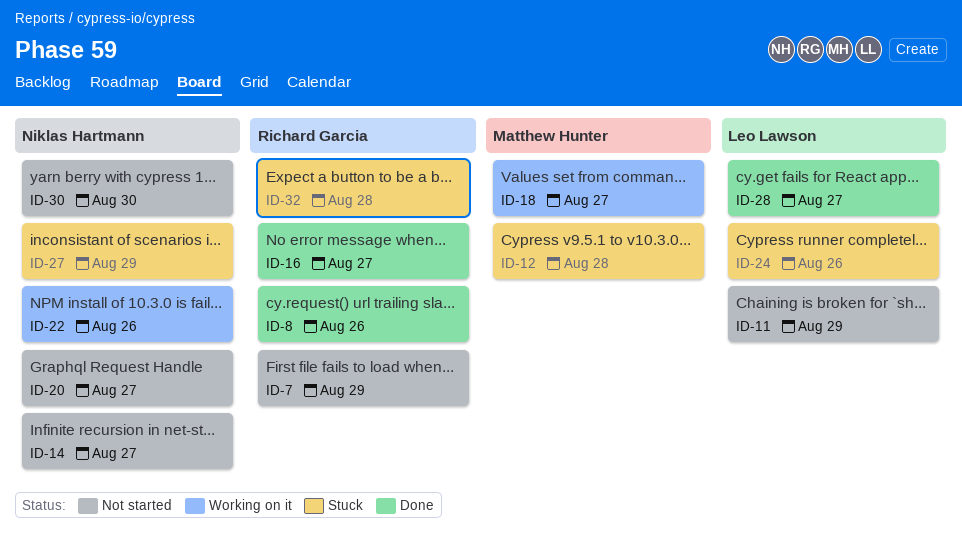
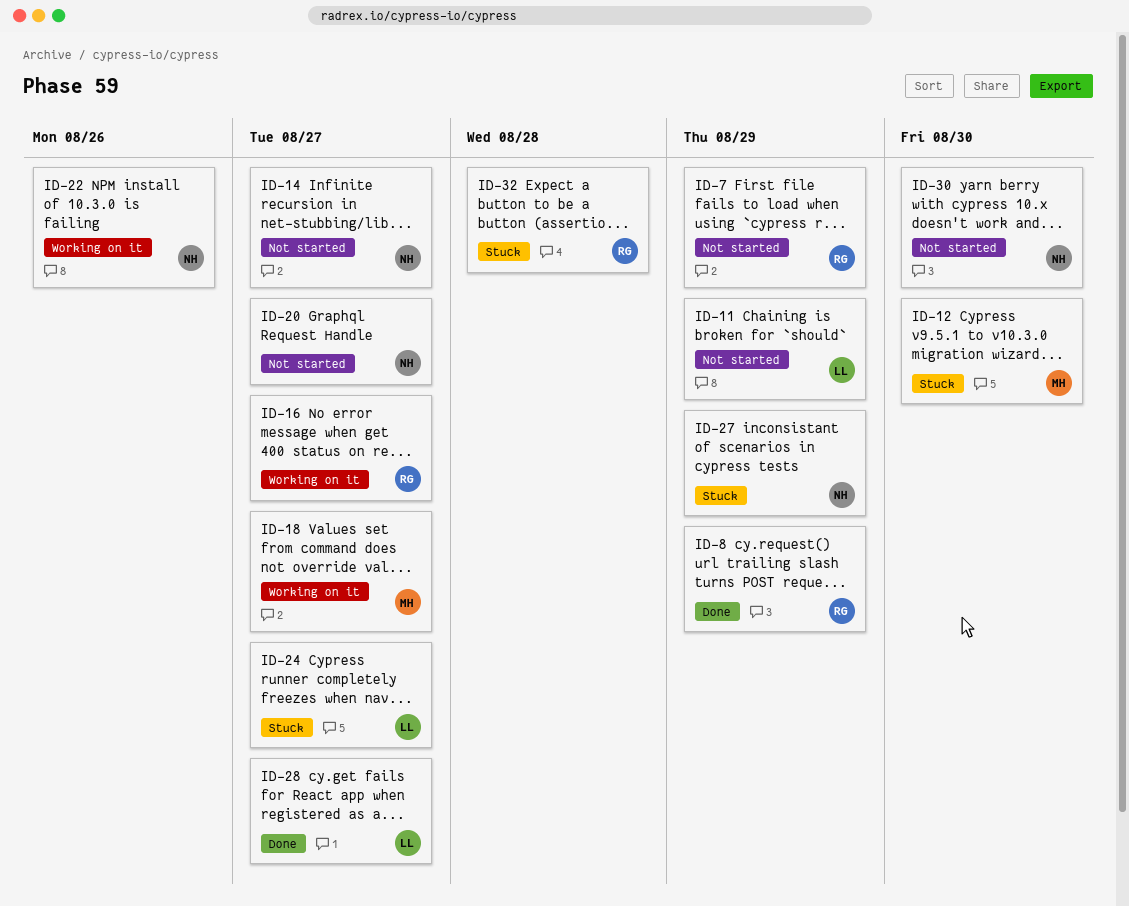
ID-8, due: Aug 26 -> Aug 29
ID-12, due: Aug 28 -> Aug 30
ID-16, status: Done -> Working on it
ID-24, due: Aug 26 -> Aug 27

